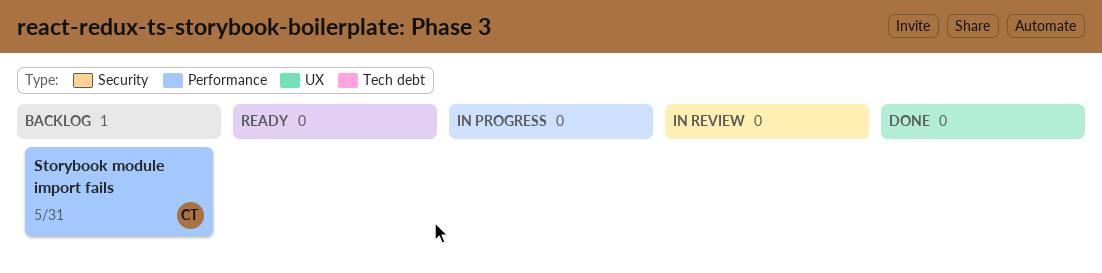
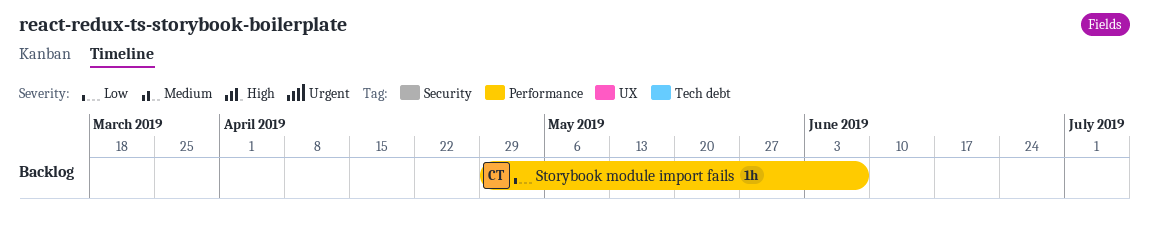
Storybook module import fails, due: May 31 -> Jun 7

